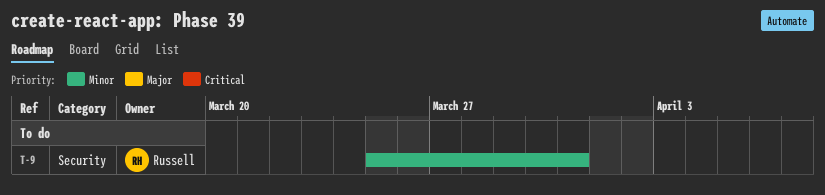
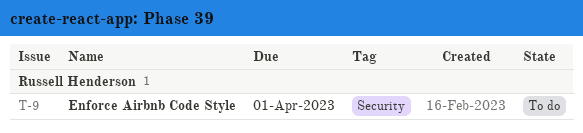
T-9, due: Mar 31 -> Apr 1

